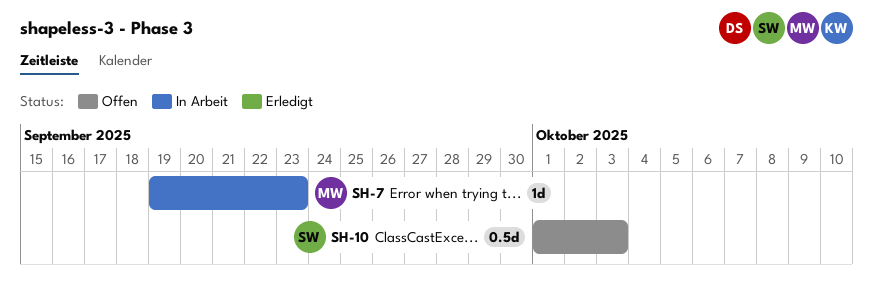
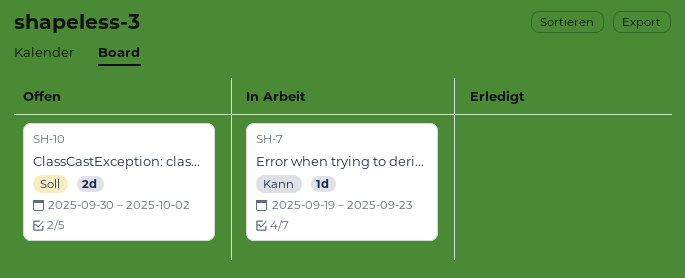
SH-10, estimate: 0.5d -> 2d
SH-10, start: Oct 1 -> Sep 30
SH-10, due: Oct 3 -> Oct 2

